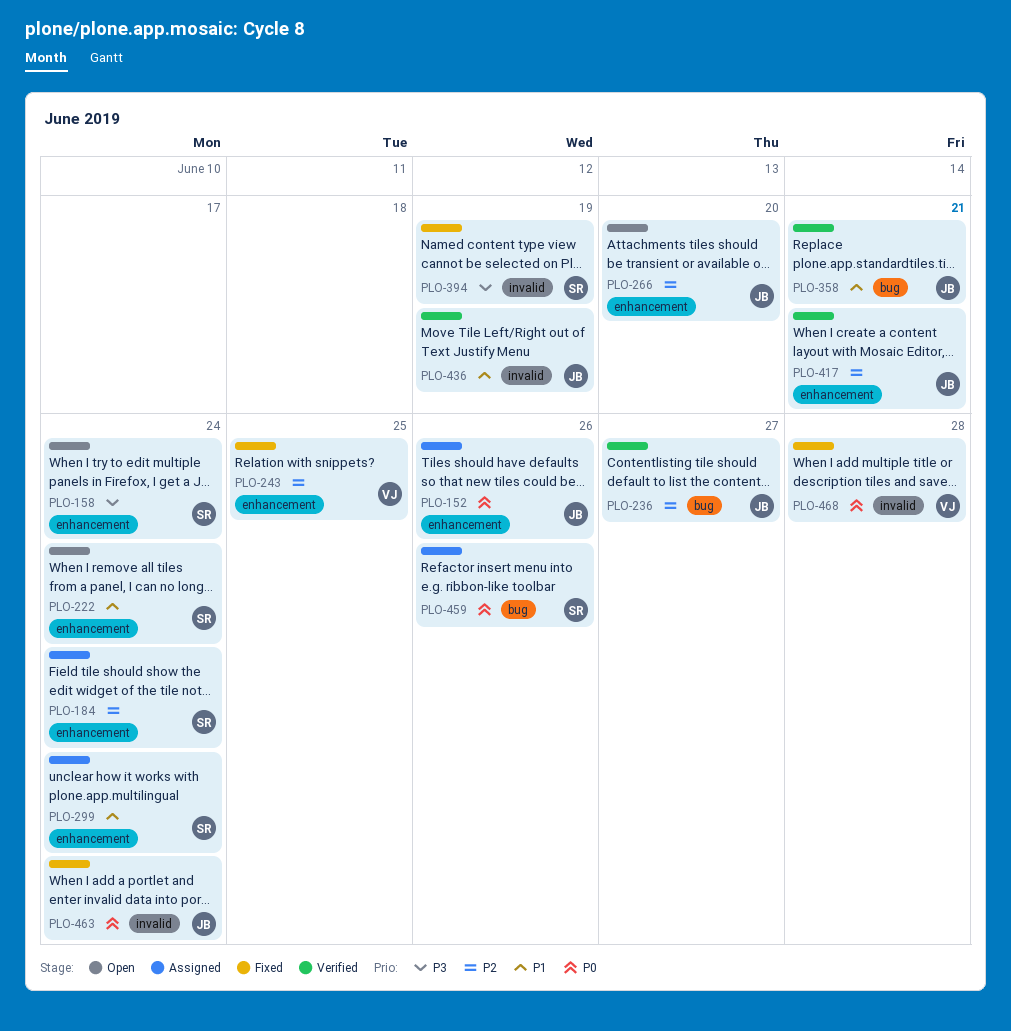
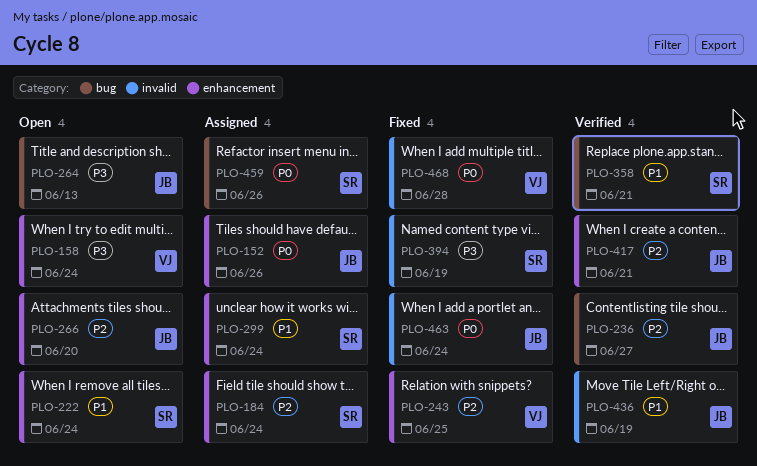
PLO-158, owner: SR -> VJ
PLO-264: none -> present
PLO-358, owner: JB -> SR

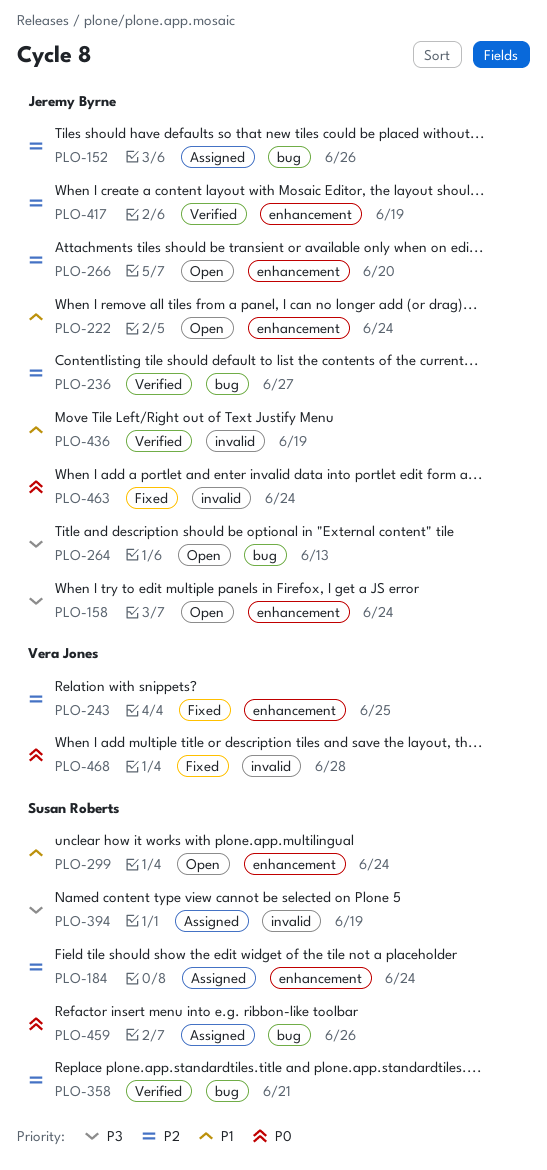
PLO-152, priority: P0 -> P2
PLO-152, label: enhancement -> bug
PLO-158, owner: Vera Jones -> Jeremy Byrne
PLO-222, owner: Susan Roberts -> Jeremy Byrne
PLO-299, status: Assigned -> Open
PLO-358, priority: P1 -> P2
PLO-394, status: Fixed -> Assigned
PLO-417, due: Jun 21 -> Jun 19

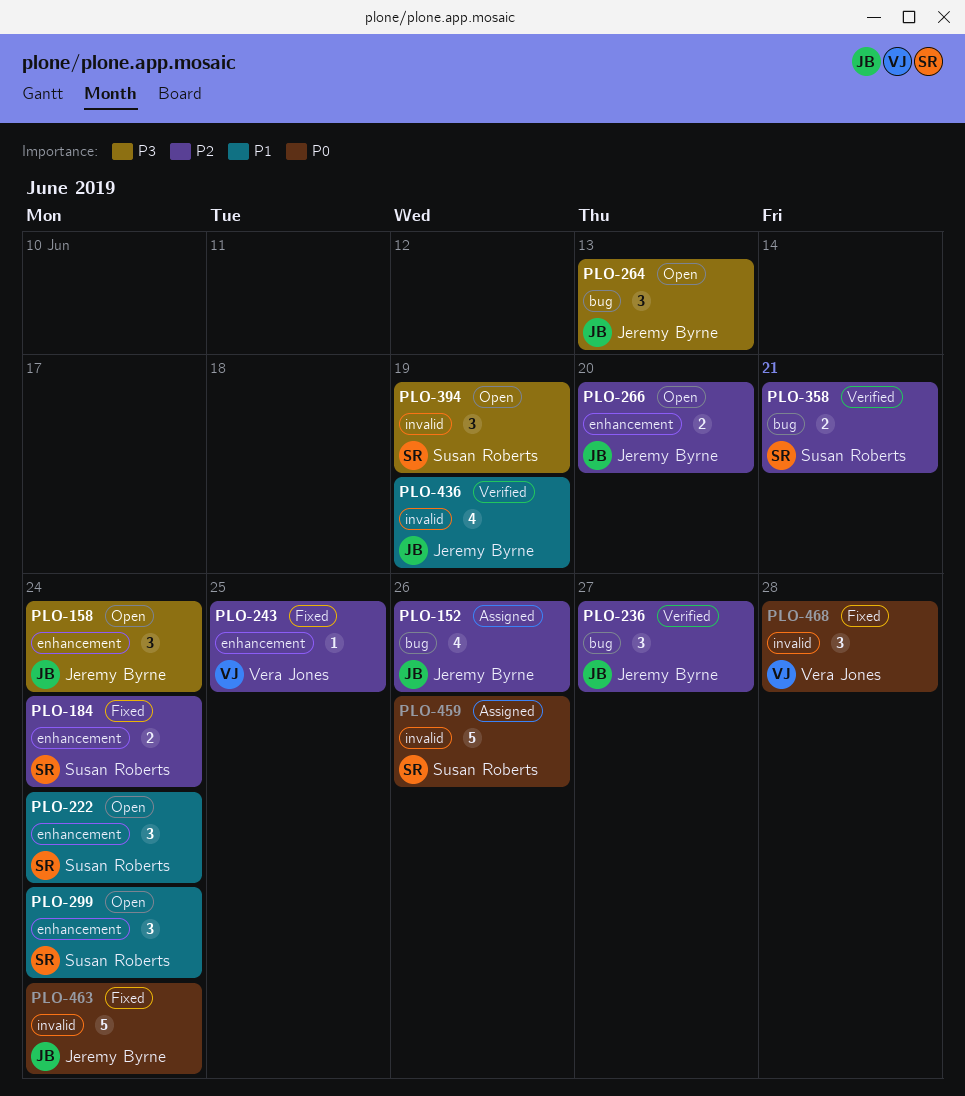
PLO-184, status: Assigned -> Fixed
PLO-222, owner: Jeremy Byrne -> Susan Roberts
PLO-394, status: Assigned -> Open
PLO-417: present -> none
PLO-459, label: bug -> invalid

